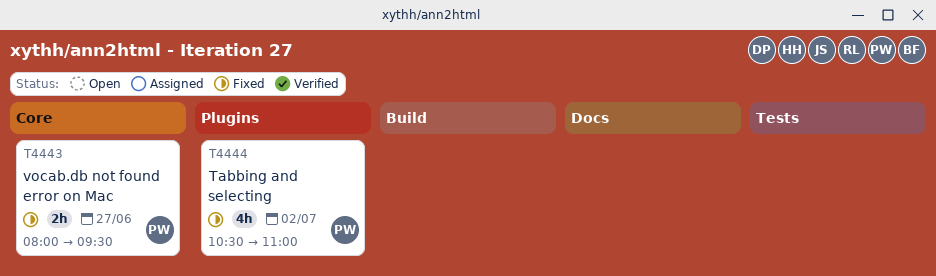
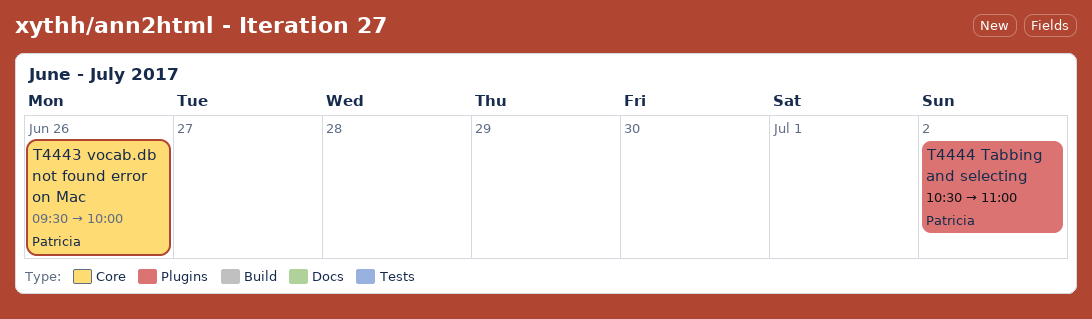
T4443, day: Jun 27 -> Jun 26
T4443, begins: 08:00 -> 09:30
T4443, ends: 09:30 -> 10:00

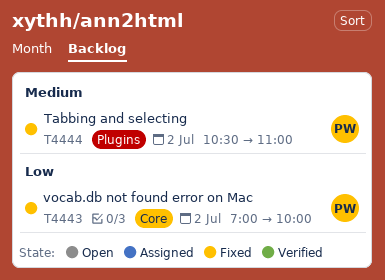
T4443, day: Jun 26 -> Jul 2
T4443, begins: 09:30 -> 07:00

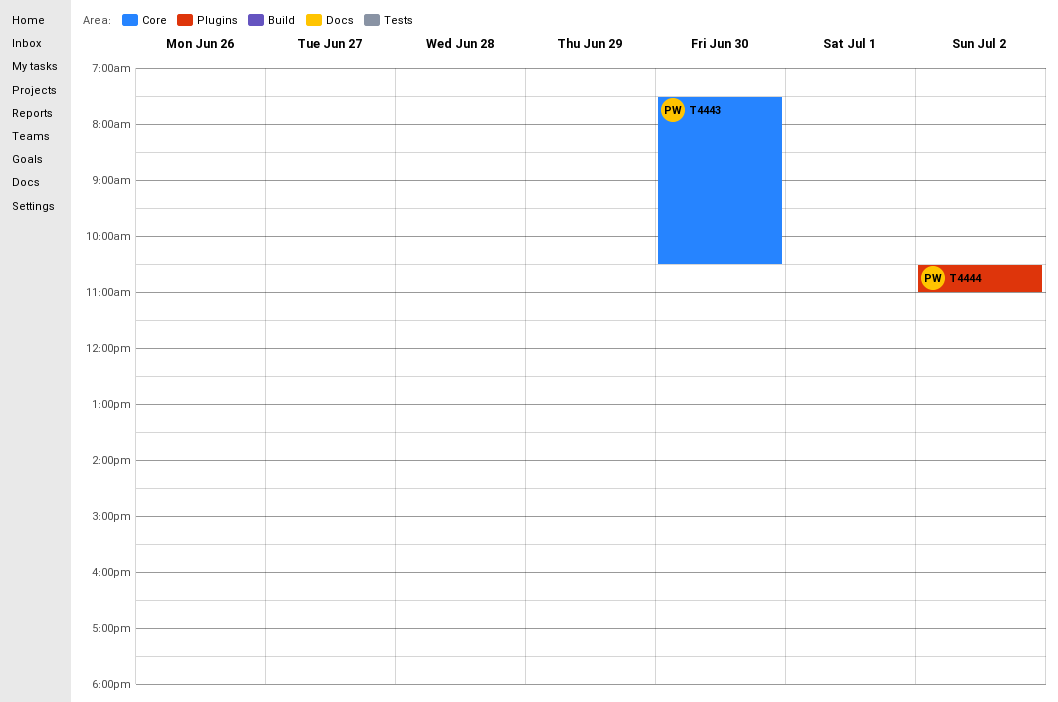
T4443, day: Jul 2 -> Jun 30
T4443, begins: 07:00 -> 07:30
T4443, ends: 10:00 -> 10:30

